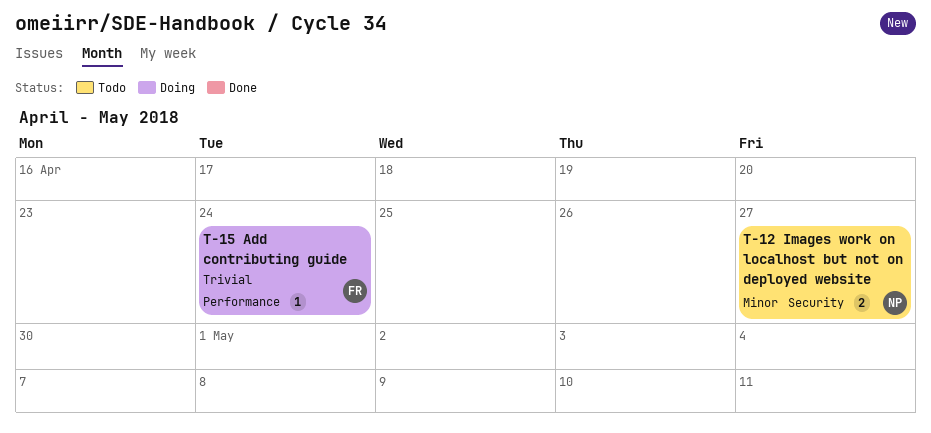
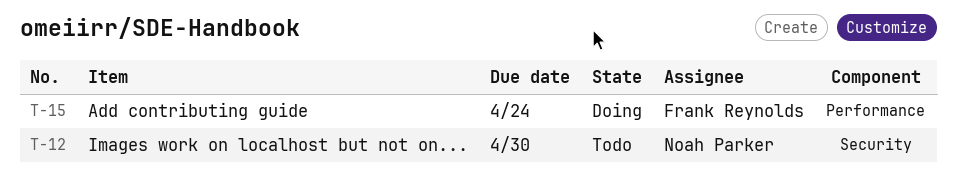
T-12, due: Apr 27 -> Apr 30

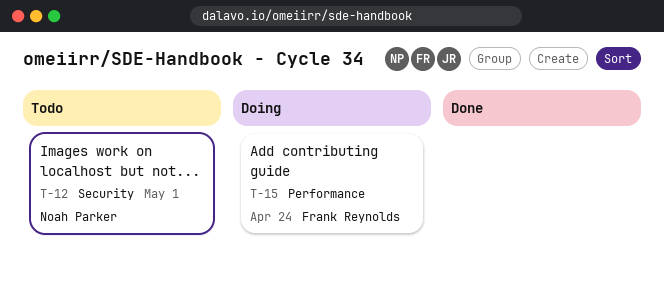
T-12, due: Apr 30 -> May 1

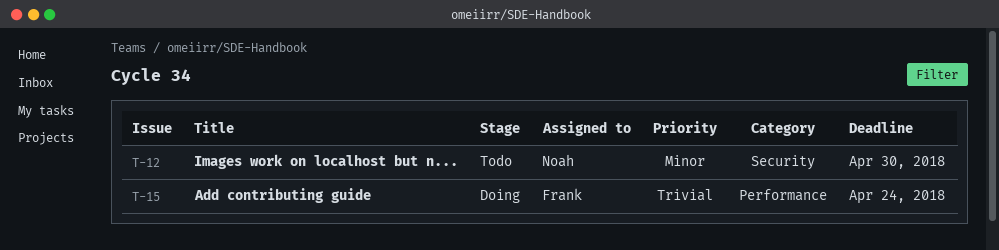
T-12, due: May 1 -> Apr 30

